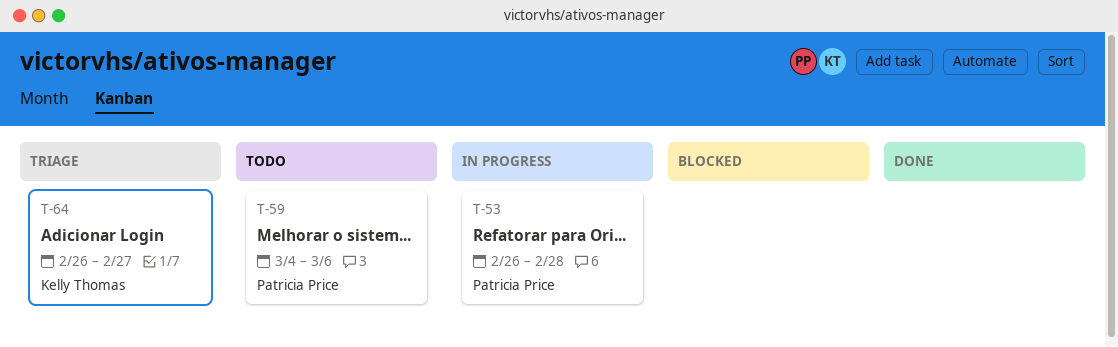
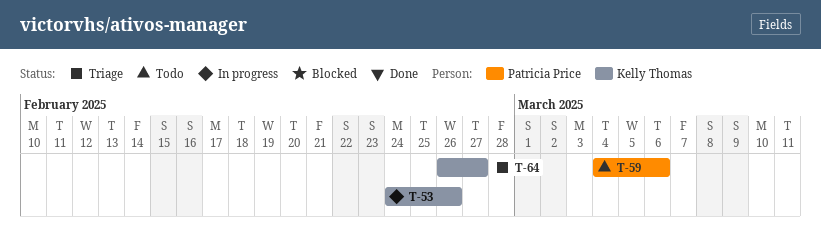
T-53, owner: Patricia Price -> Kelly Thomas
T-53, start: Feb 26 -> Feb 24
T-53, due: Feb 28 -> Feb 26

